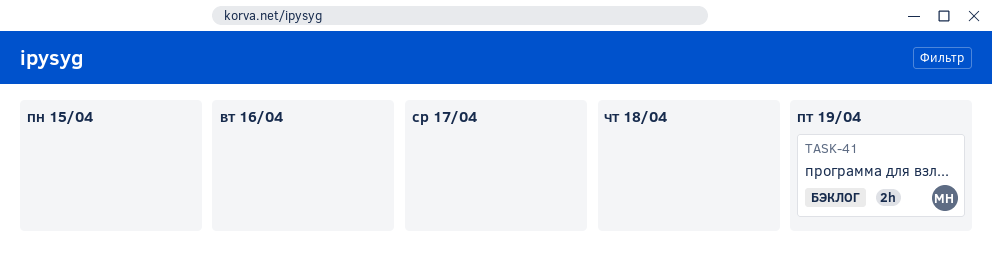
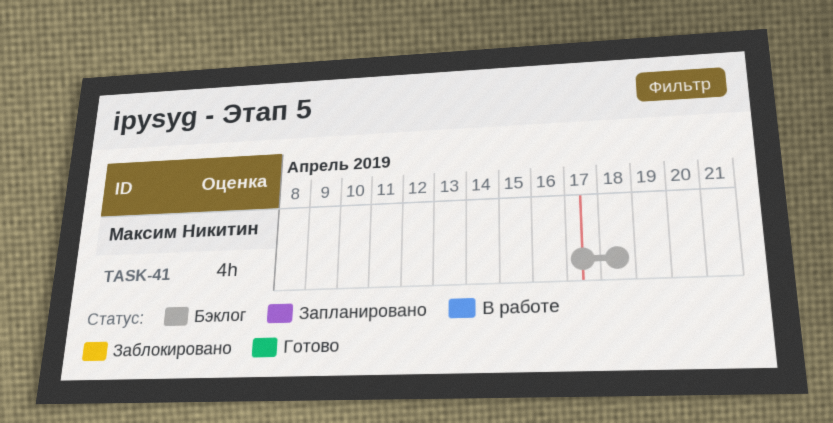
TASK-41, estimate: 2h -> 4h
TASK-41, due: Apr 19 -> Apr 18

